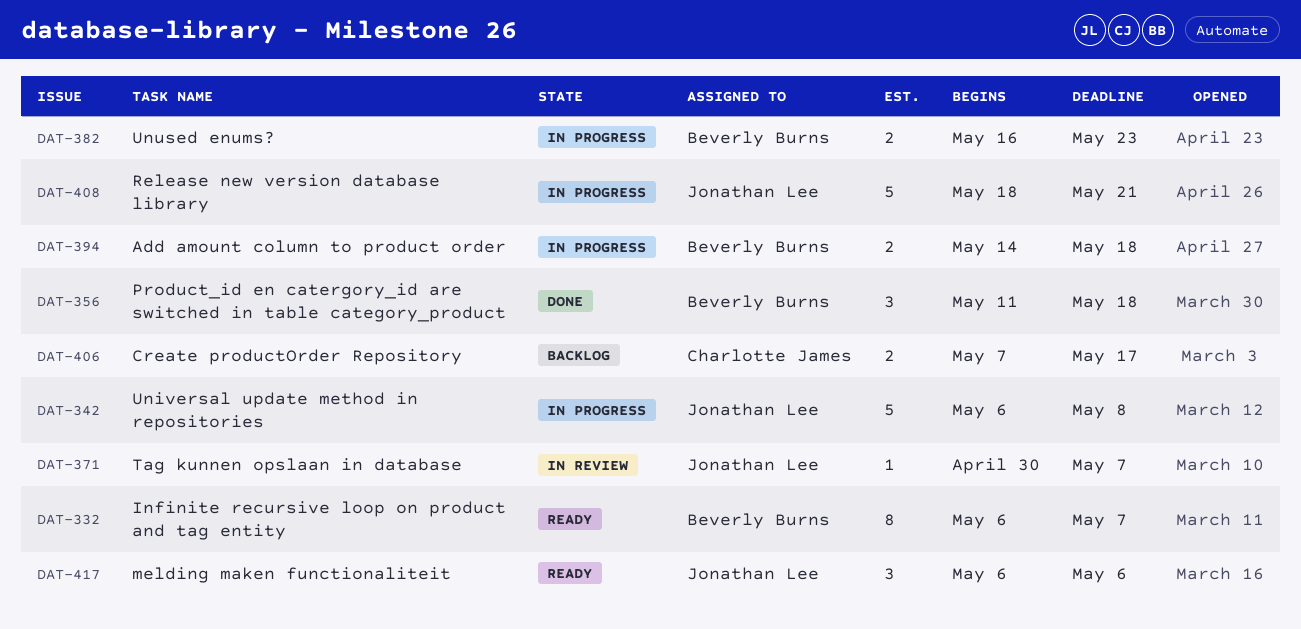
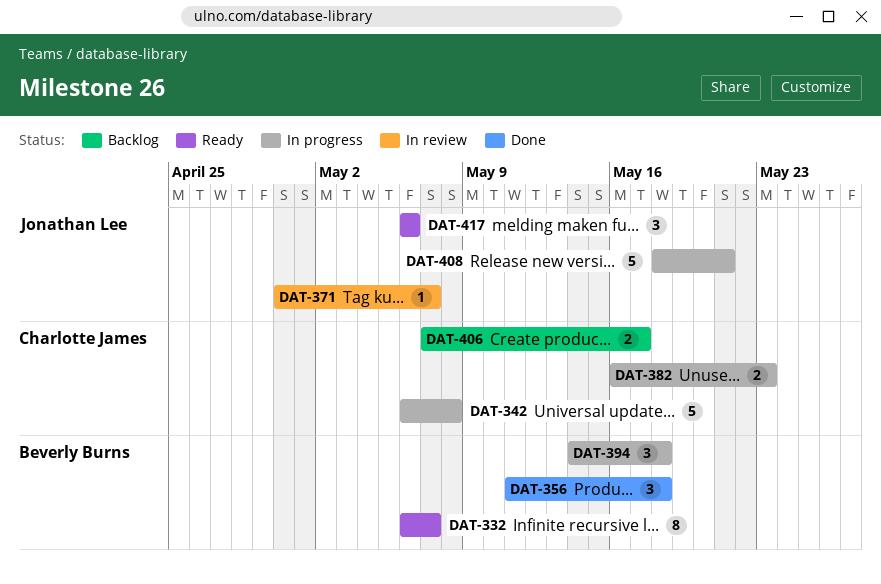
DAT-342, owner: Jonathan Lee -> Charlotte James
DAT-382, owner: Beverly Burns -> Charlotte James
DAT-394, estimate: 2 -> 3

